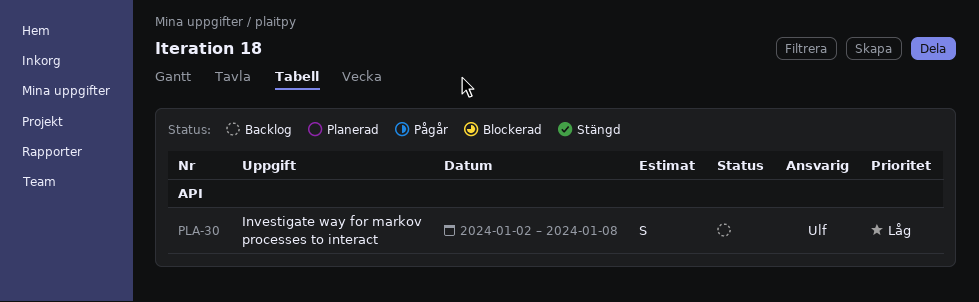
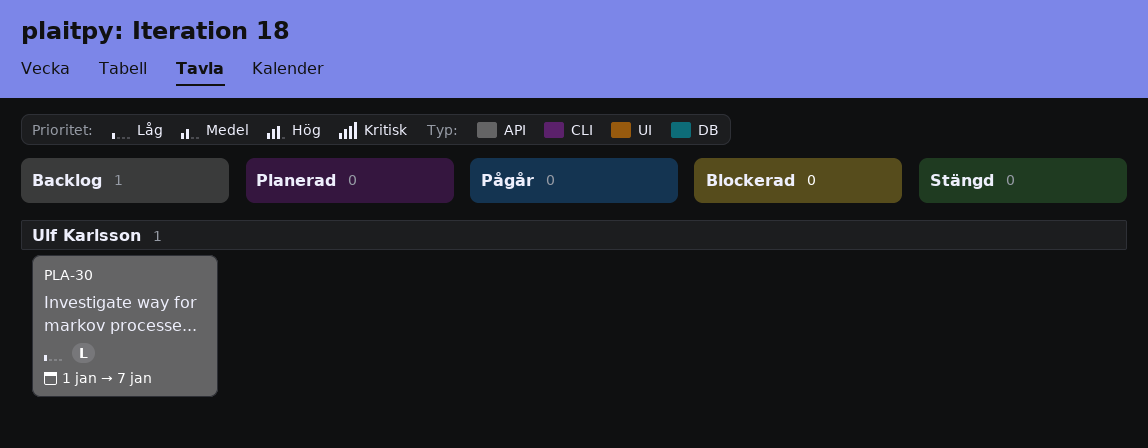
PLA-30, estimate: S -> L
PLA-30, start: Jan 2 -> Jan 1
PLA-30, due: Jan 8 -> Jan 7

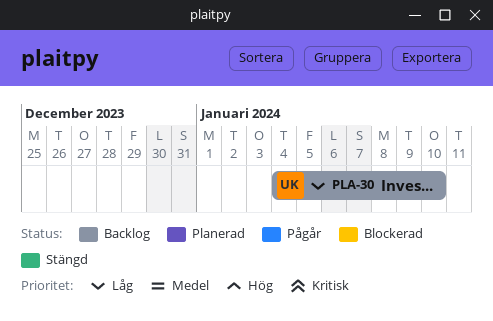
PLA-30, start: Jan 1 -> Jan 4
PLA-30, due: Jan 7 -> Jan 10

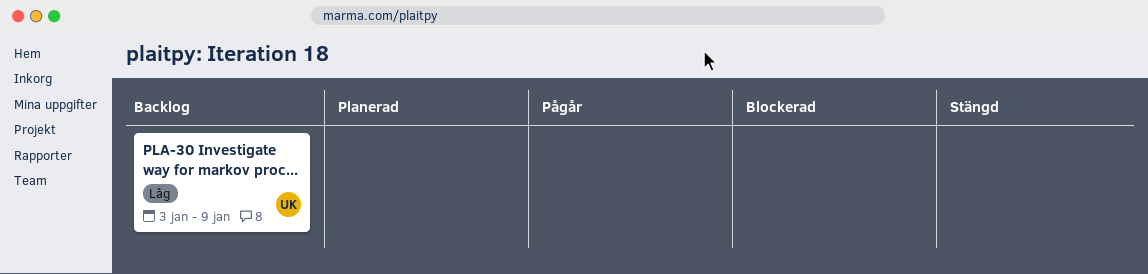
PLA-30, start: Jan 4 -> Jan 3
PLA-30, due: Jan 10 -> Jan 9

